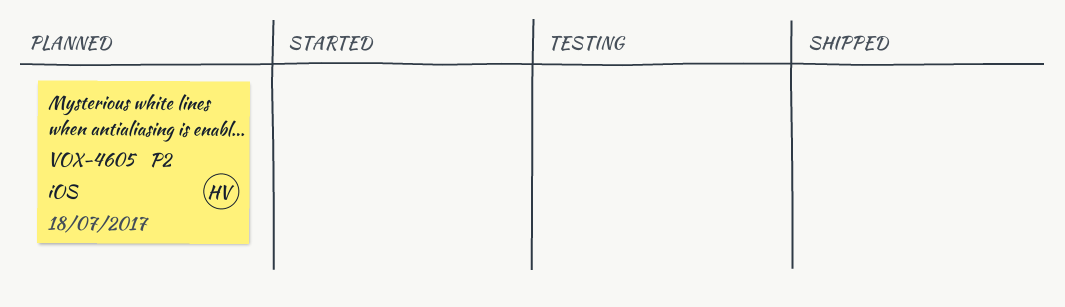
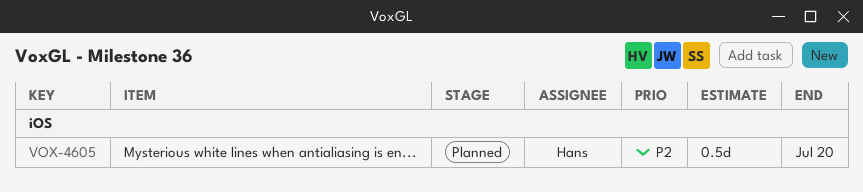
VOX-4605, due: Jul 18 -> Jul 20

